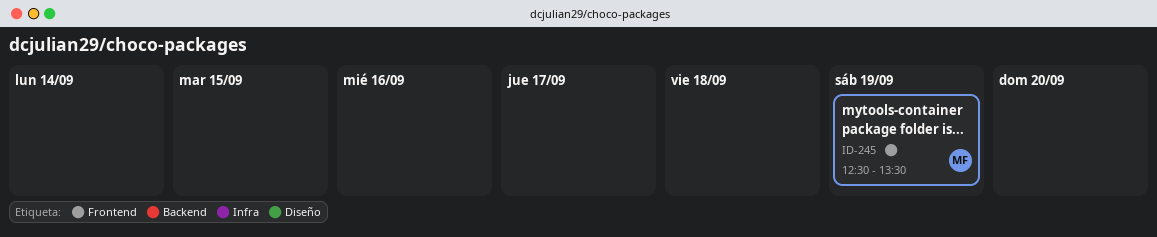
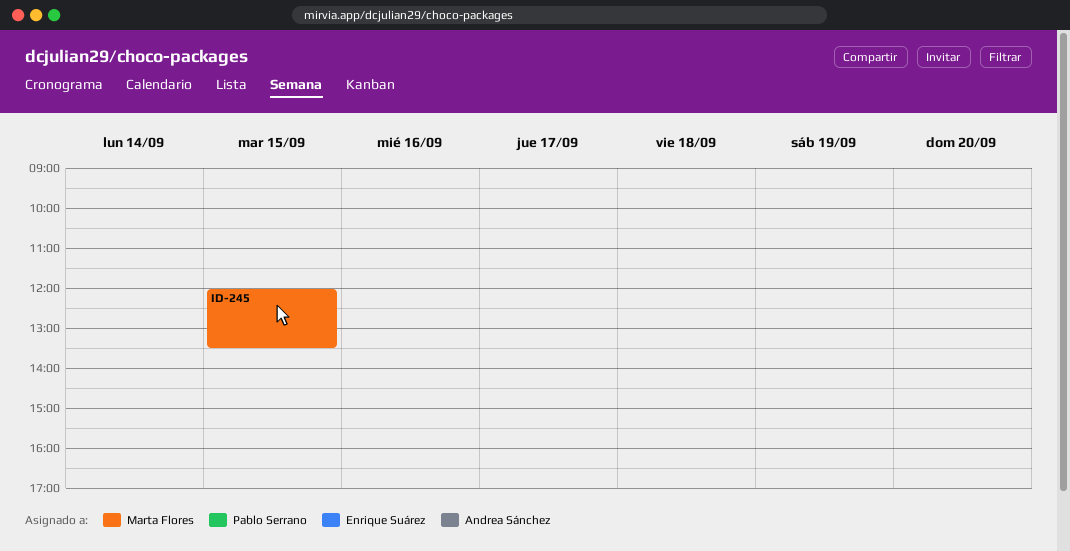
ID-245, day: Sep 19 -> Sep 15
ID-245, begins: 12:30 -> 12:00

